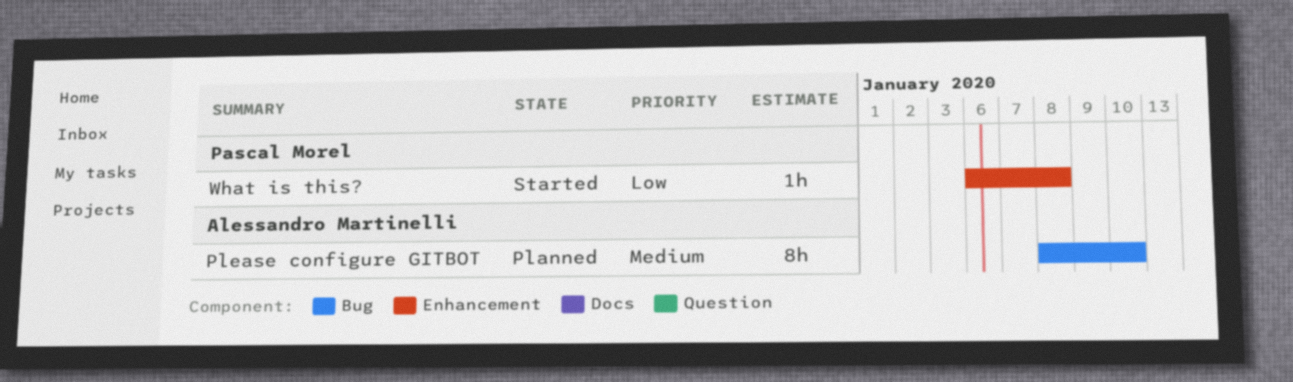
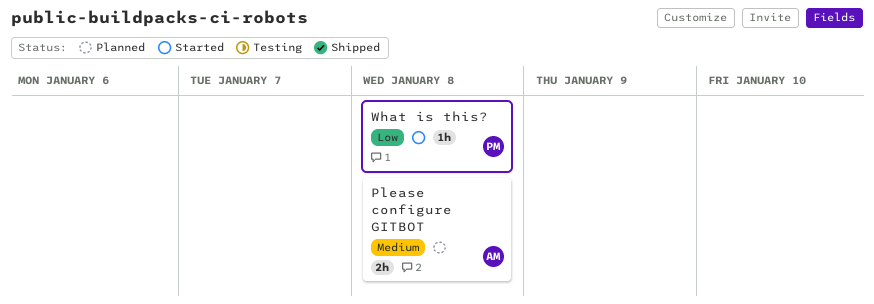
Please configure GITBOT, estimate: 8h -> 2h
Please configure GITBOT, due: Jan 10 -> Jan 8

